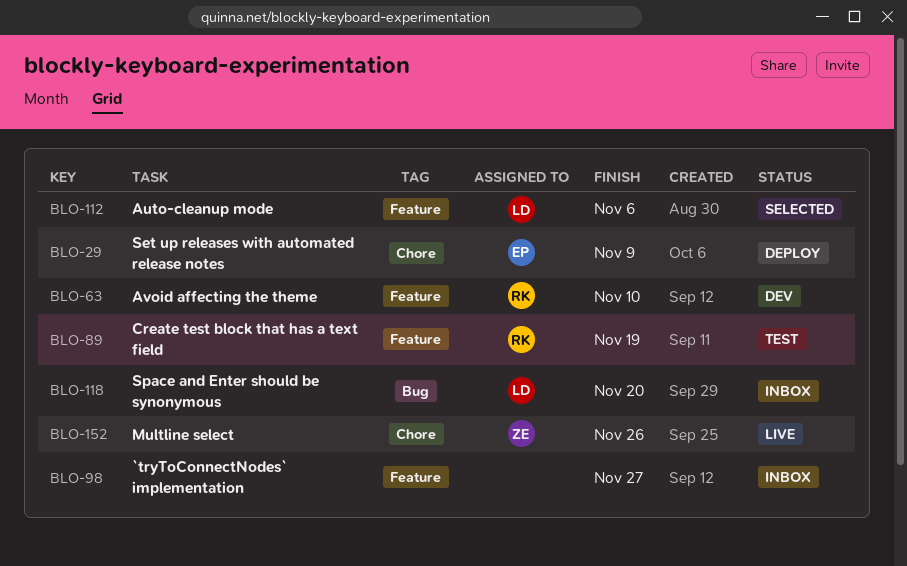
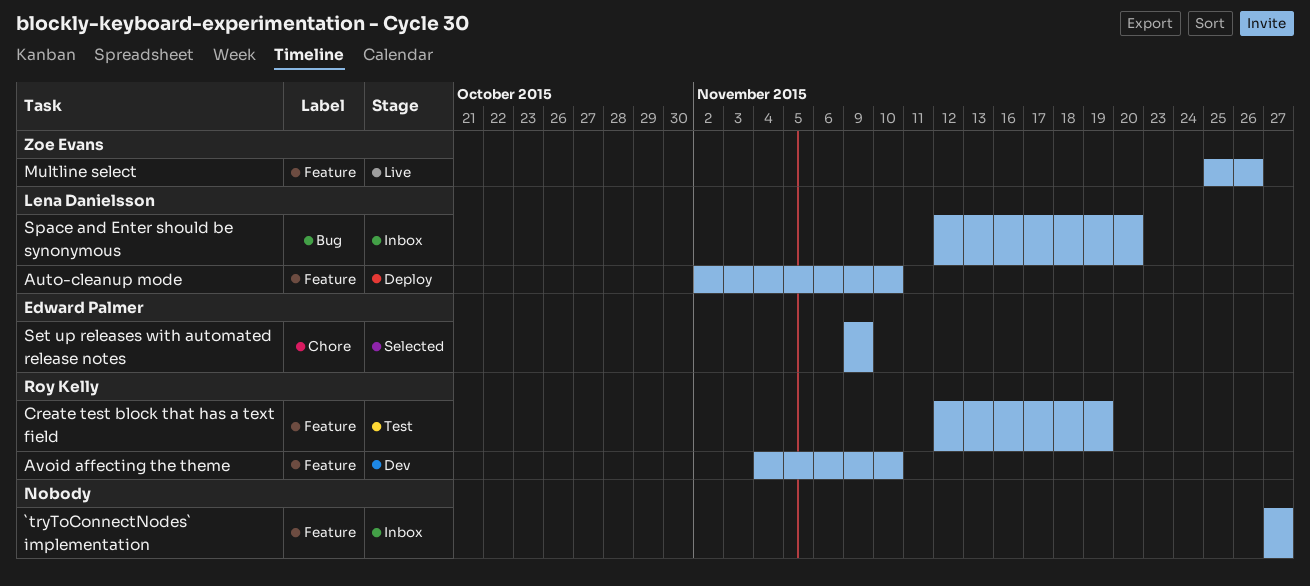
Auto-cleanup mode, status: Selected -> Deploy
Auto-cleanup mode, due: Nov 6 -> Nov 10
Multline select, label: Chore -> Feature
Set up releases with automated release notes, status: Deploy -> Selected

